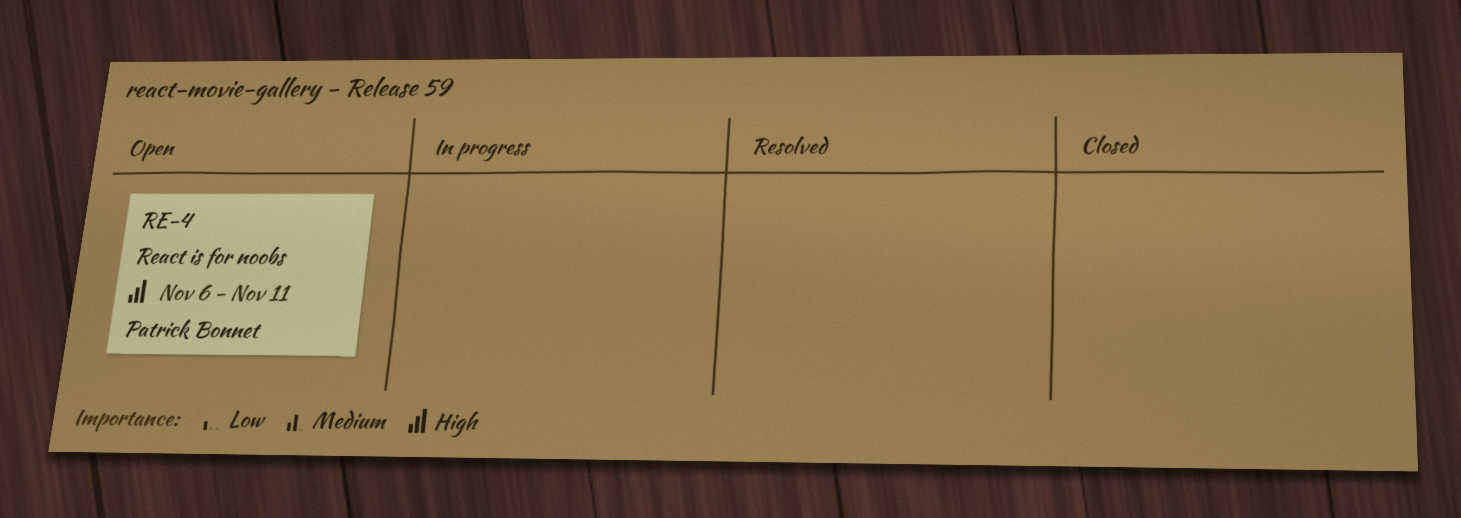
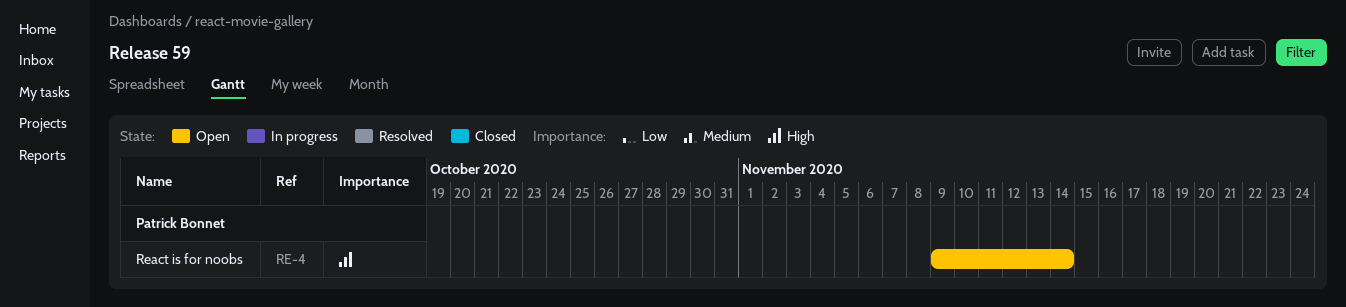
RE-4, start: Nov 6 -> Nov 9
RE-4, due: Nov 11 -> Nov 14

